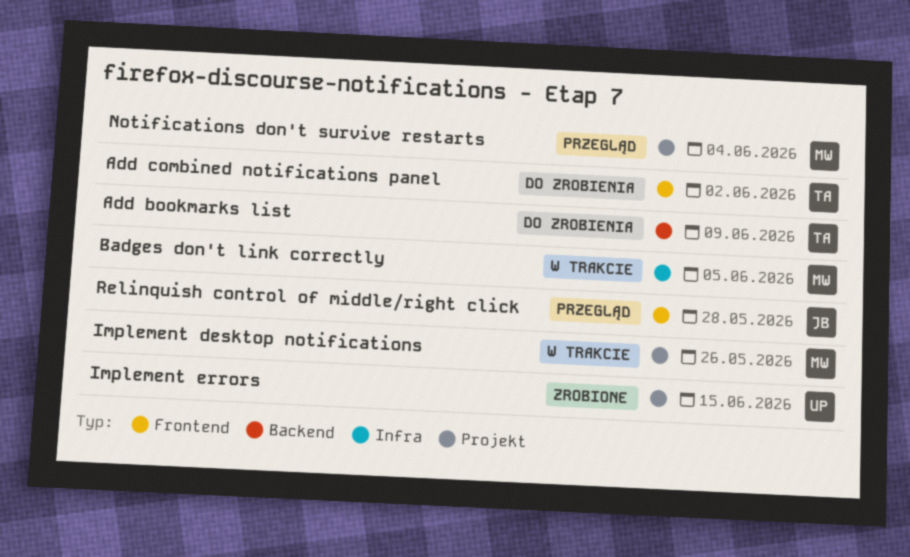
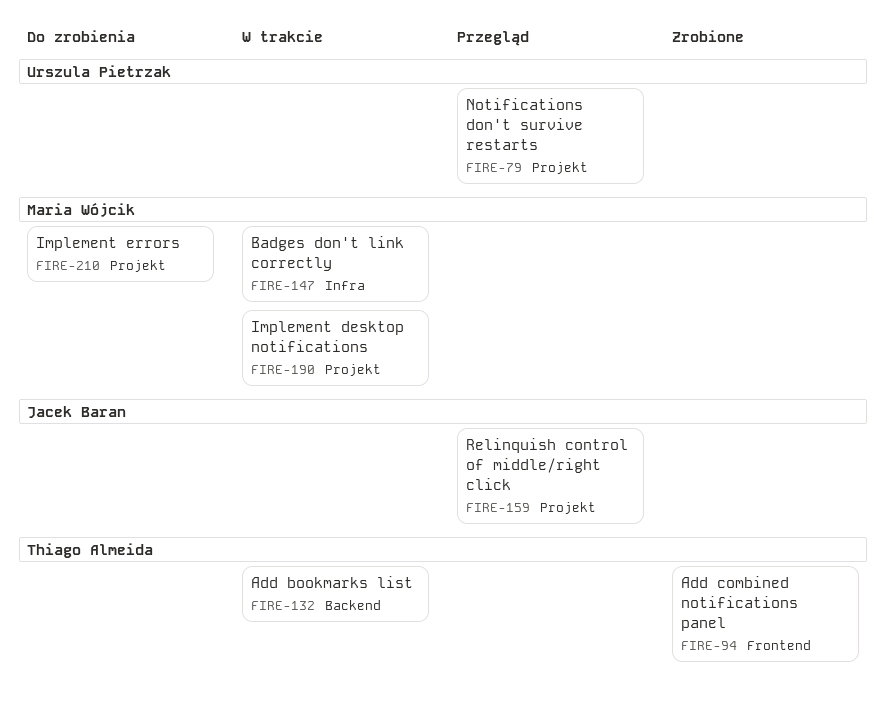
Add bookmarks list, status: Do zrobienia -> W trakcie
Add combined notifications panel, status: Do zrobienia -> Zrobione
Implement errors, status: Zrobione -> Do zrobienia
Implement errors, owner: Urszula Pietrzak -> Maria Wójcik
Notifications don't survive restarts, owner: Maria Wójcik -> Urszula Pietrzak
Relinquish control of middle/right click, label: Frontend -> Projekt

